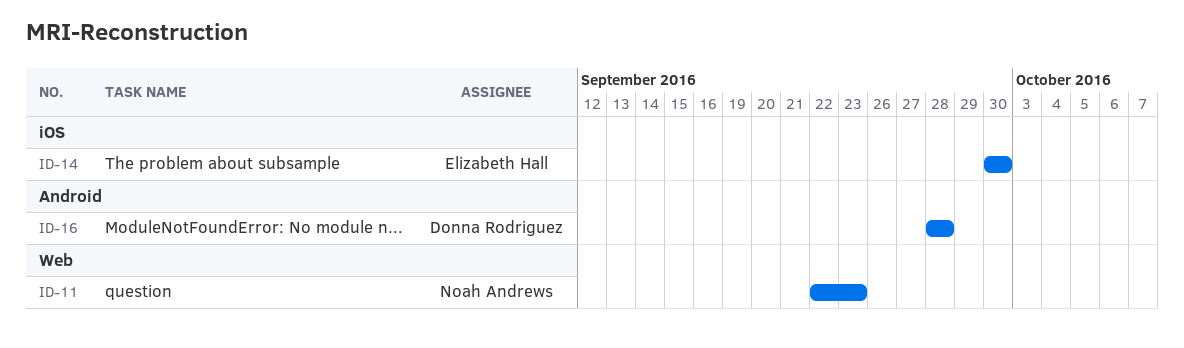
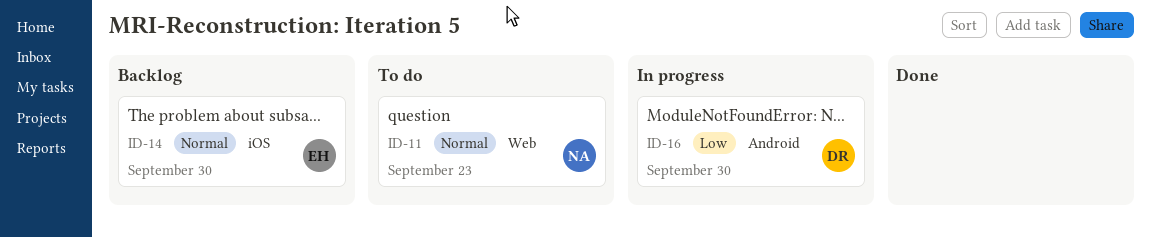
ID-16, due: Sep 28 -> Sep 30

